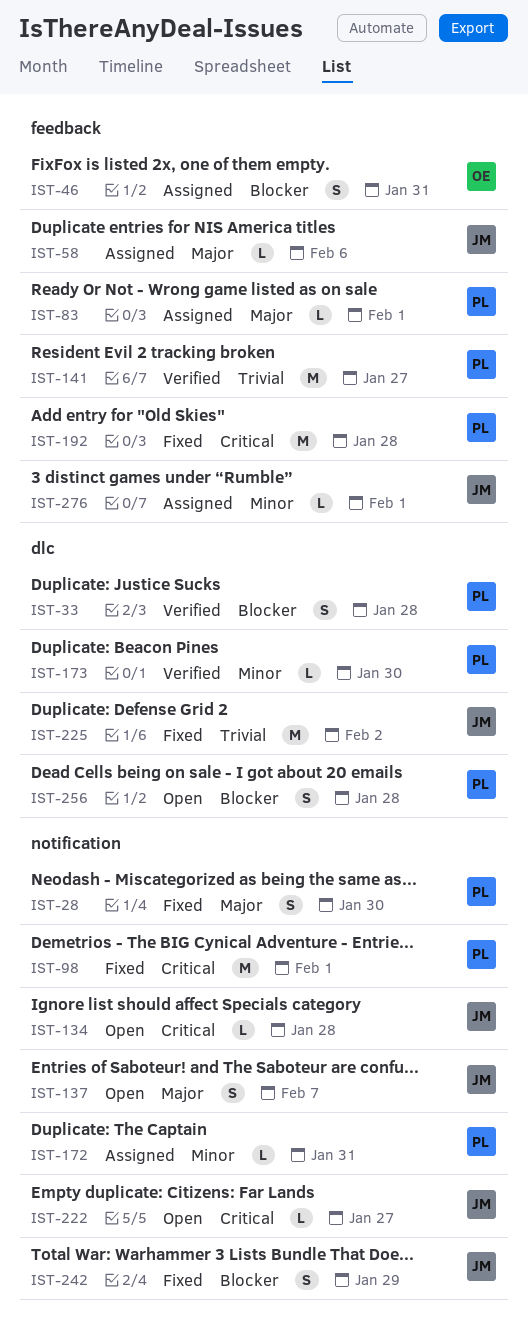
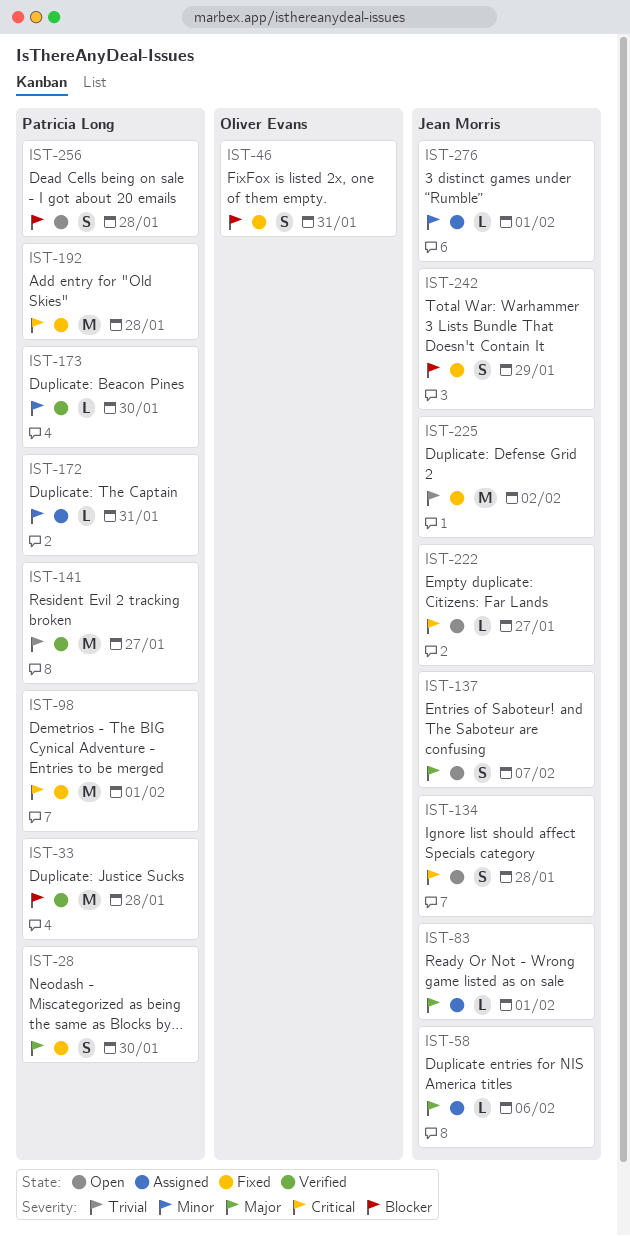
IST-33, estimate: S -> M
IST-46, status: Assigned -> Fixed
IST-83, owner: Patricia Long -> Jean Morris
IST-134, estimate: L -> S

